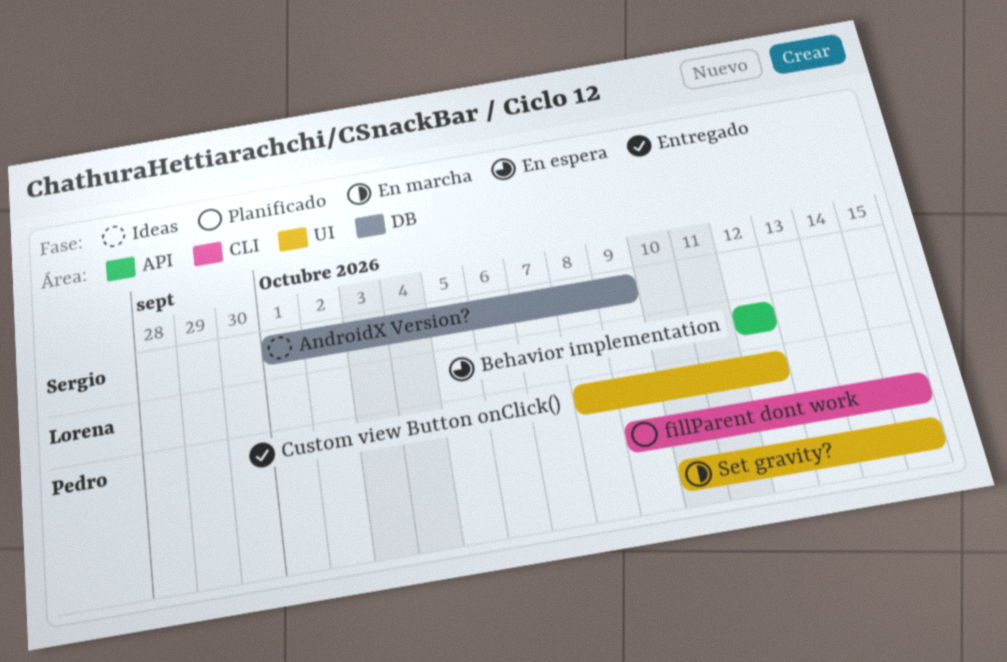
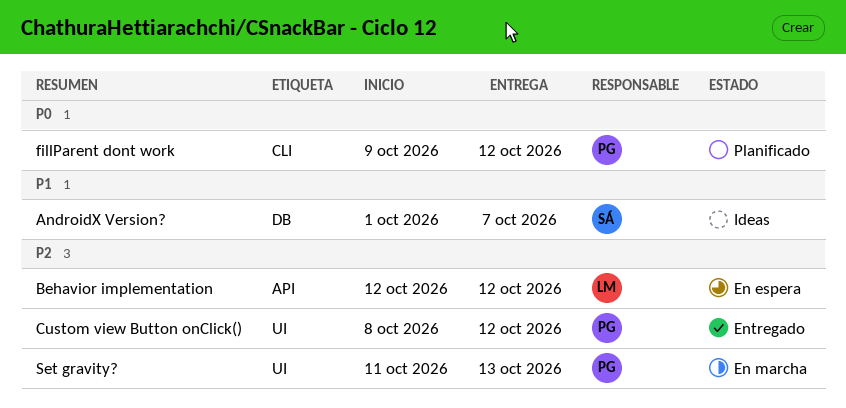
AndroidX Version?, due: Oct 9 -> Oct 7
fillParent dont work, due: Oct 15 -> Oct 12
Set gravity?, start: Oct 10 -> Oct 11
Set gravity?, due: Oct 15 -> Oct 13

